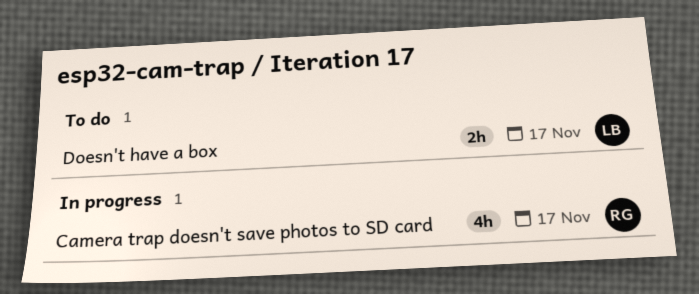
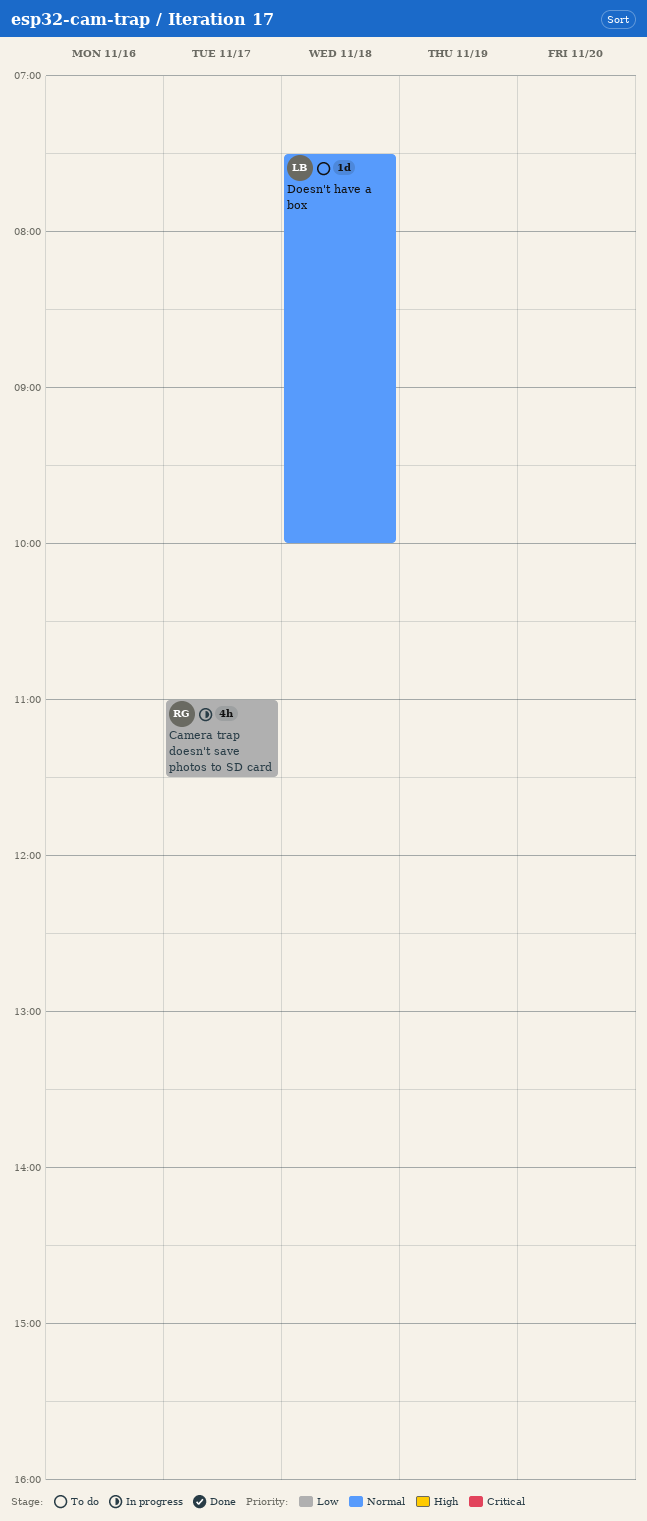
Doesn't have a box, estimate: 2h -> 1d
Doesn't have a box, day: Nov 17 -> Nov 18

